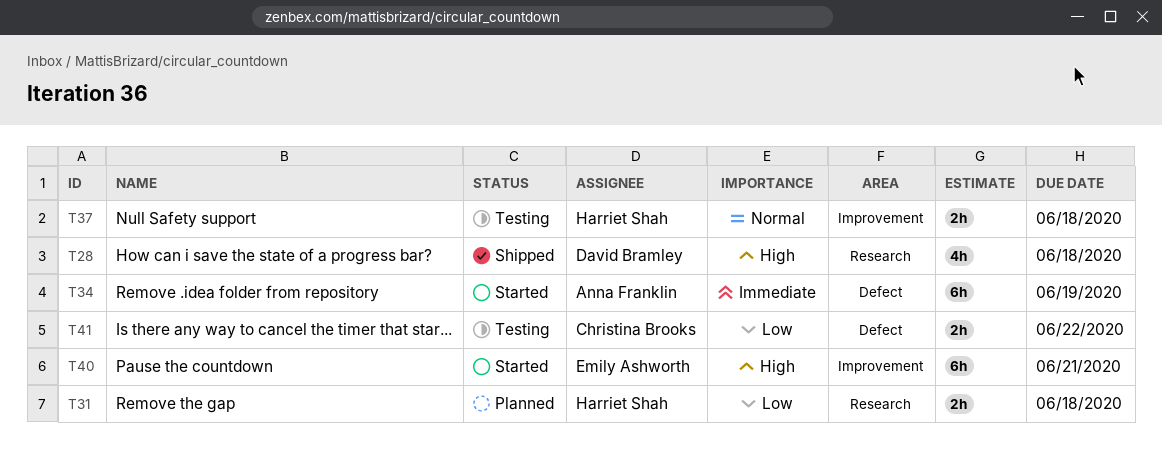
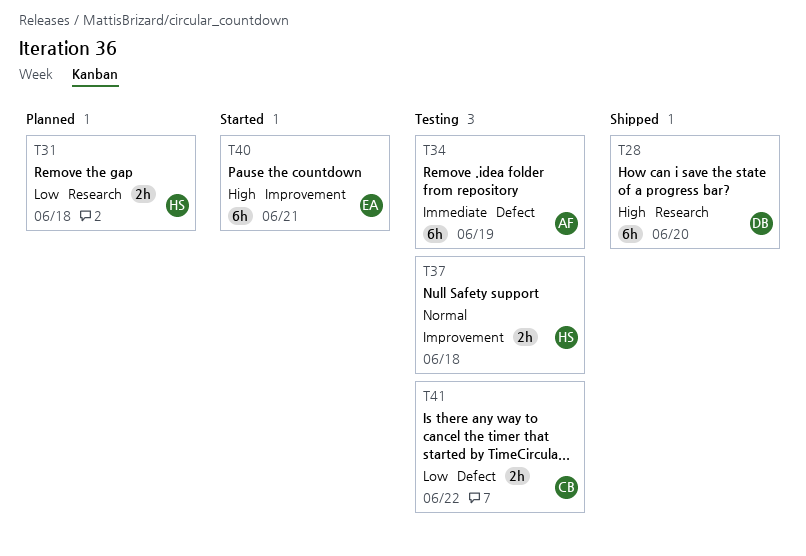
T28, estimate: 4h -> 6h
T28, due: Jun 18 -> Jun 20
T34, status: Started -> Testing

